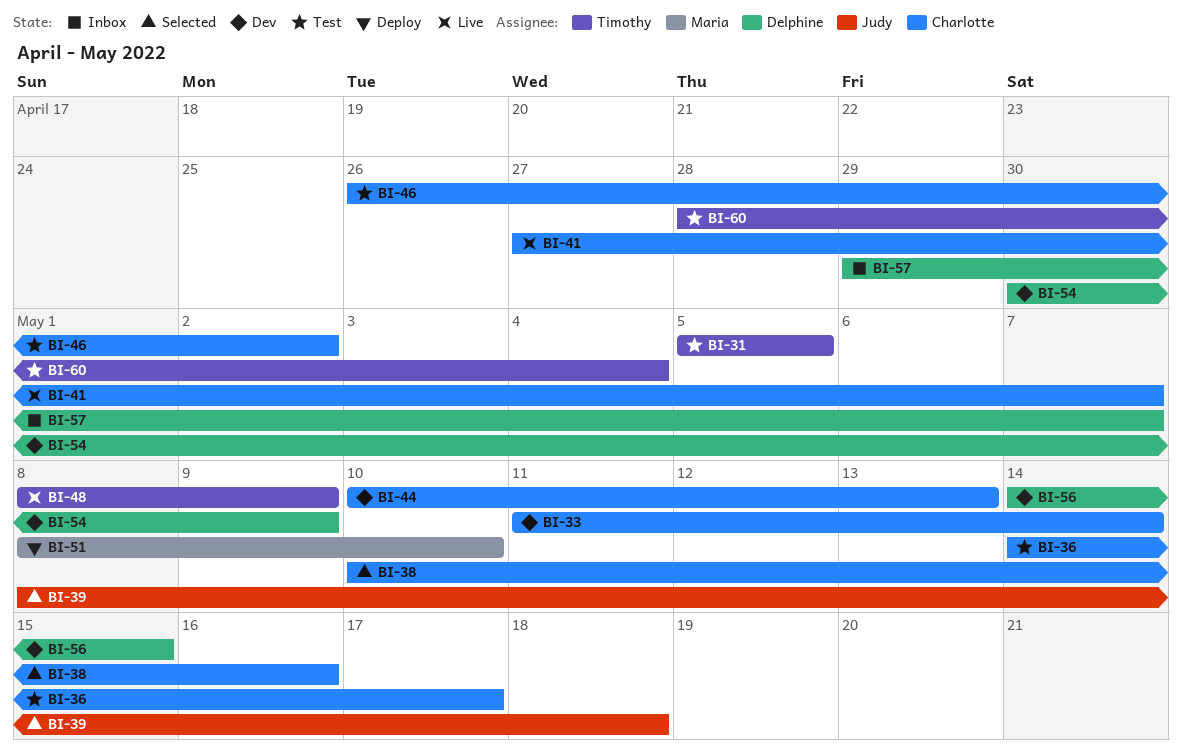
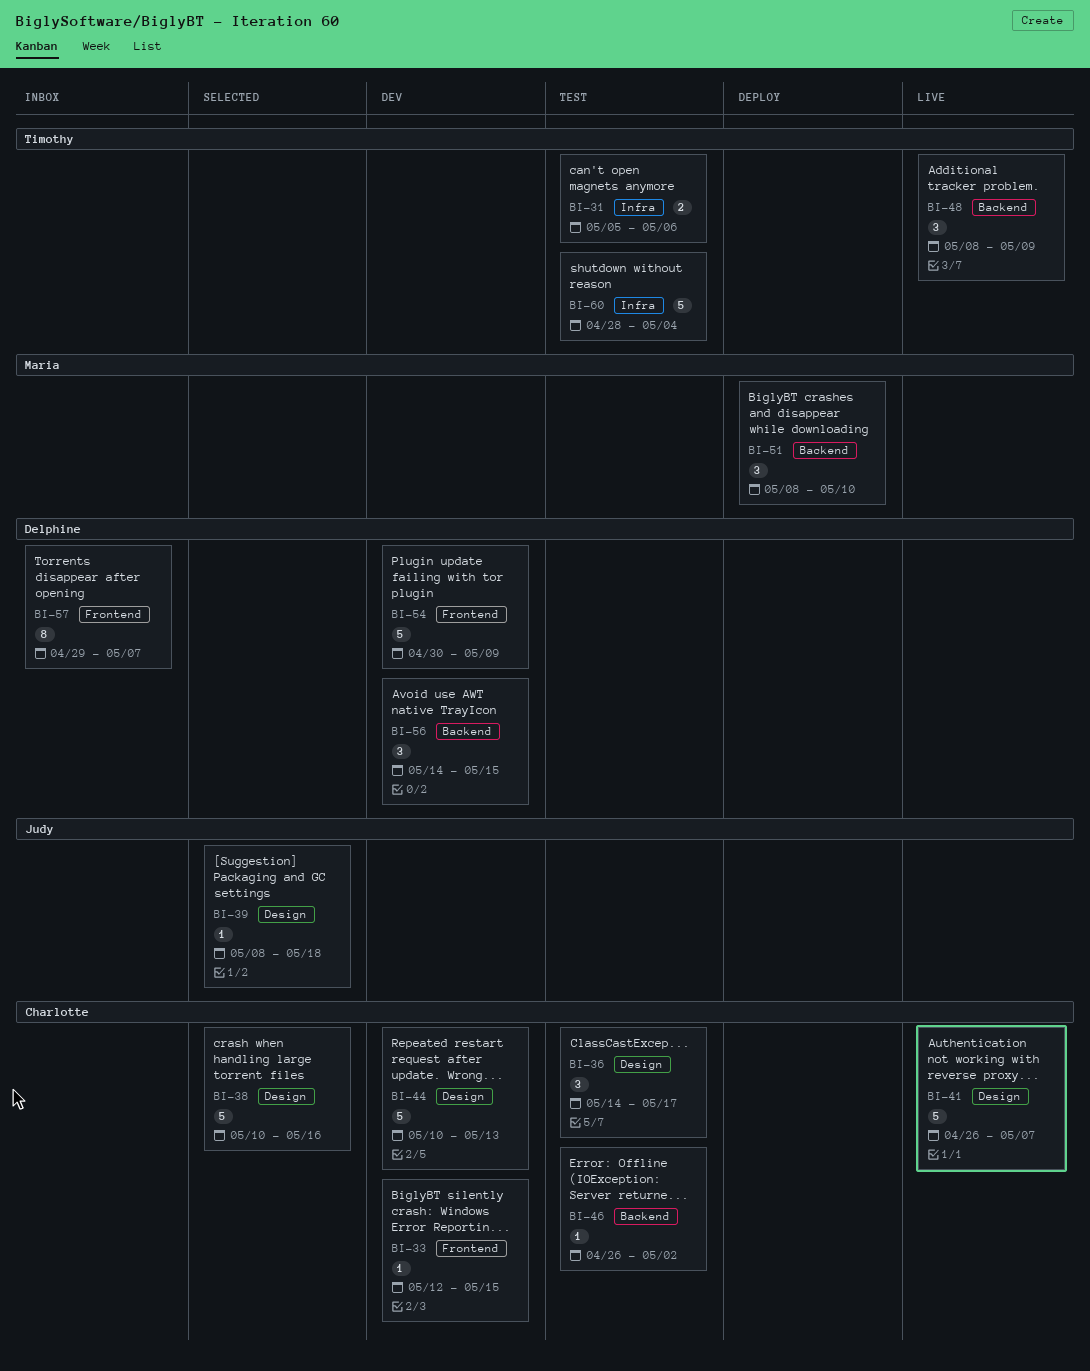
BI-31, due: May 5 -> May 6
BI-33, start: May 11 -> May 12
BI-33, due: May 14 -> May 15
BI-41, start: Apr 27 -> Apr 26

